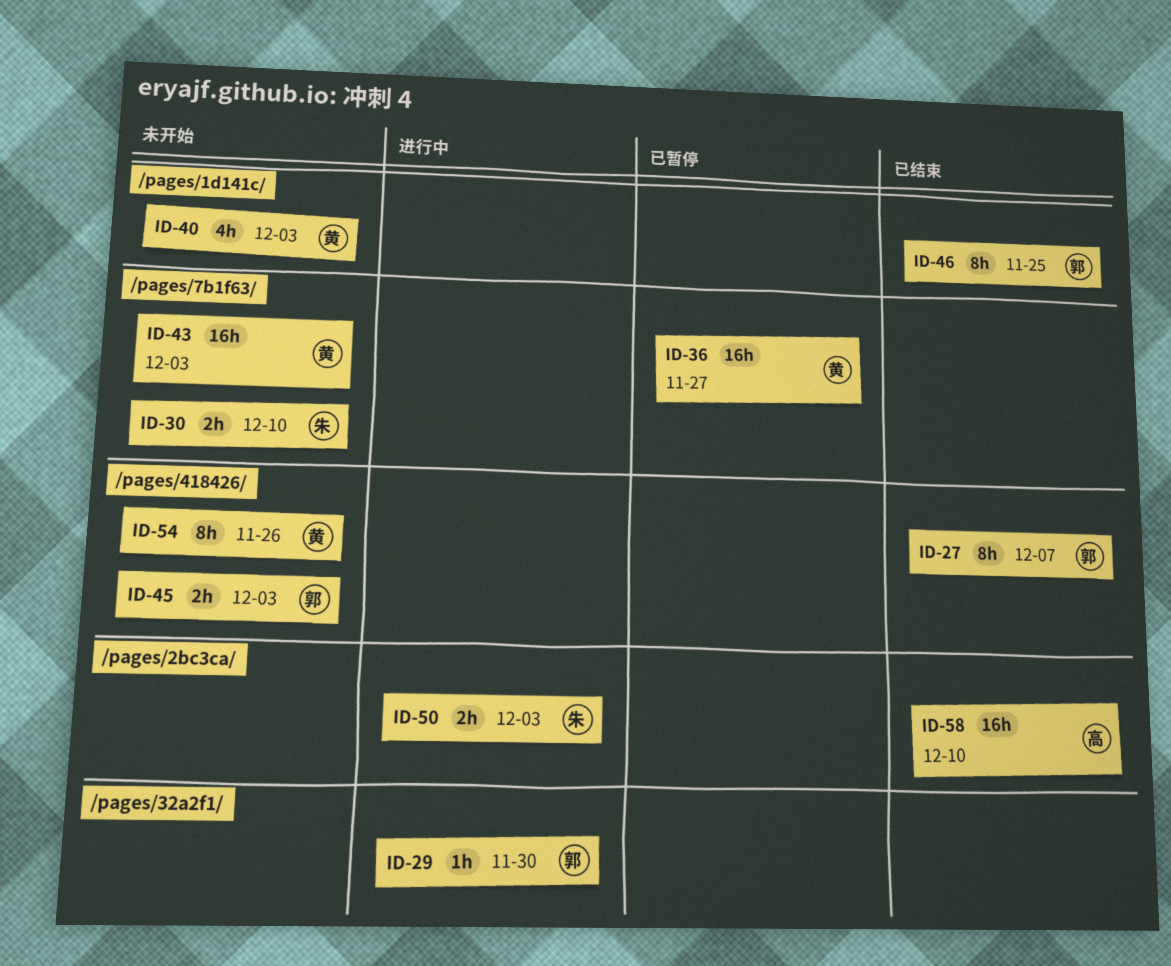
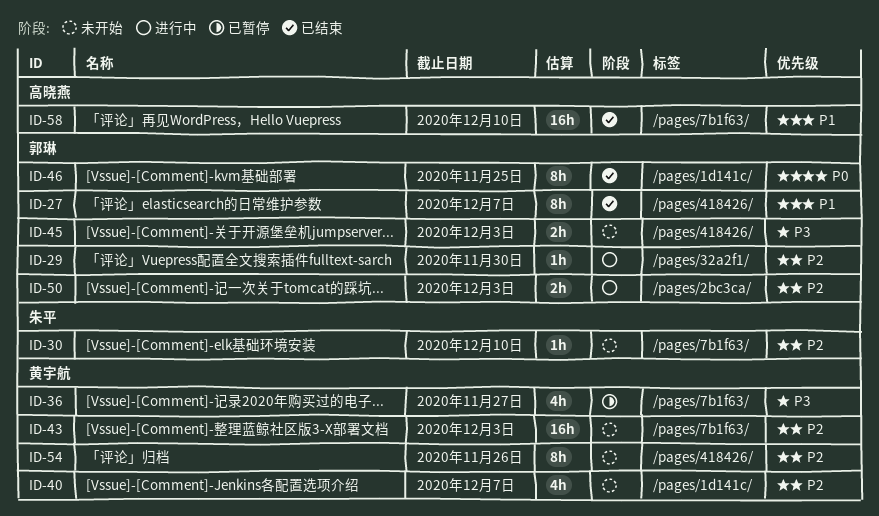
ID-30, estimate: 2h -> 1h
ID-36, estimate: 16h -> 4h
ID-40, due: Dec 3 -> Dec 7
ID-50, owner: 朱平 -> 郭琳
ID-58, label: /pages/2bc3ca/ -> /pages/7b1f63/

